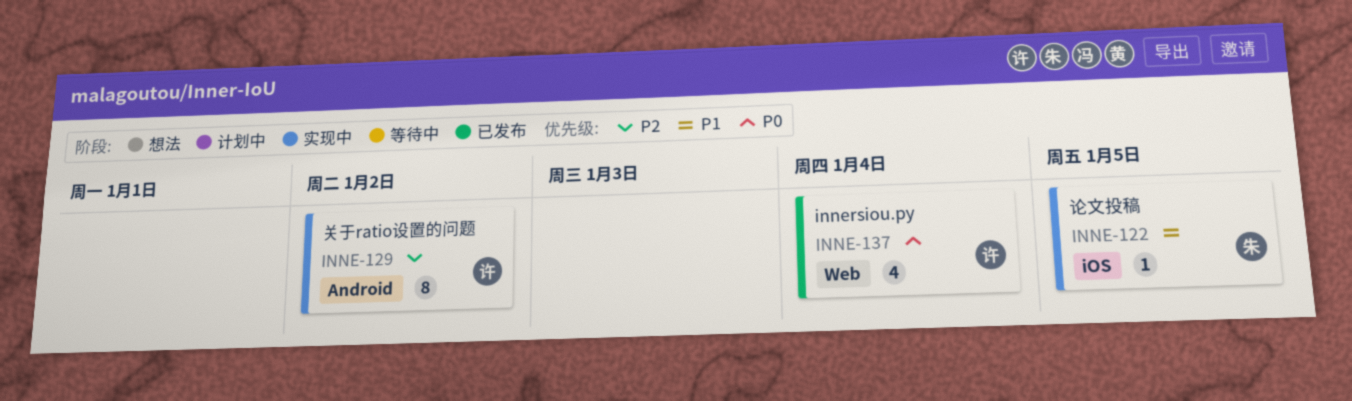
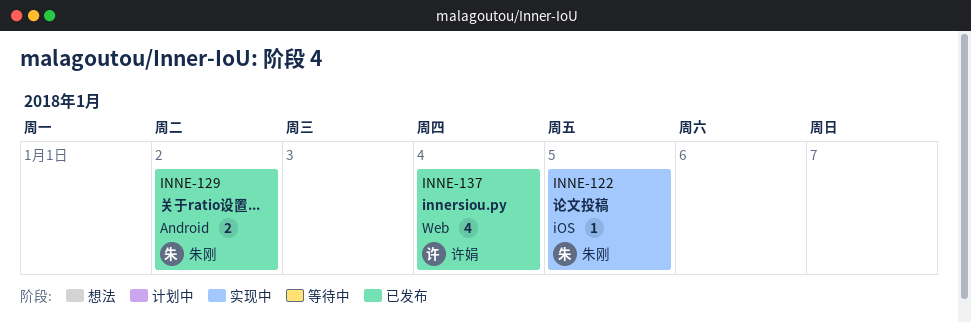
INNE-129, status: 实现中 -> 已发布
INNE-129, owner: 许娟 -> 朱刚
INNE-129, estimate: 8 -> 2

